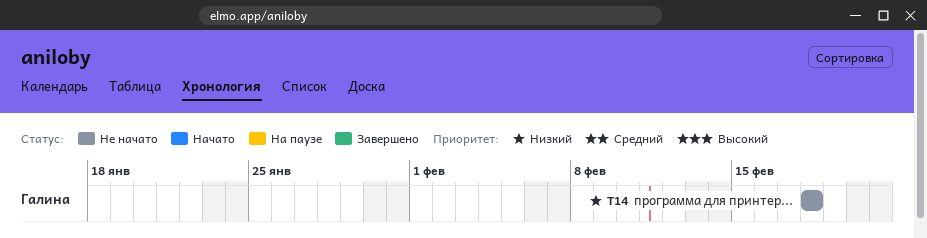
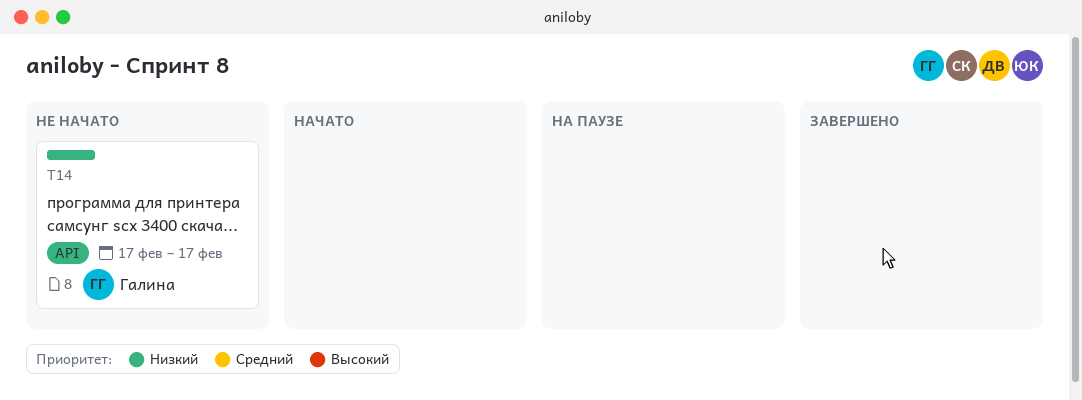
T14, start: Feb 18 -> Feb 17
T14, due: Feb 18 -> Feb 17

